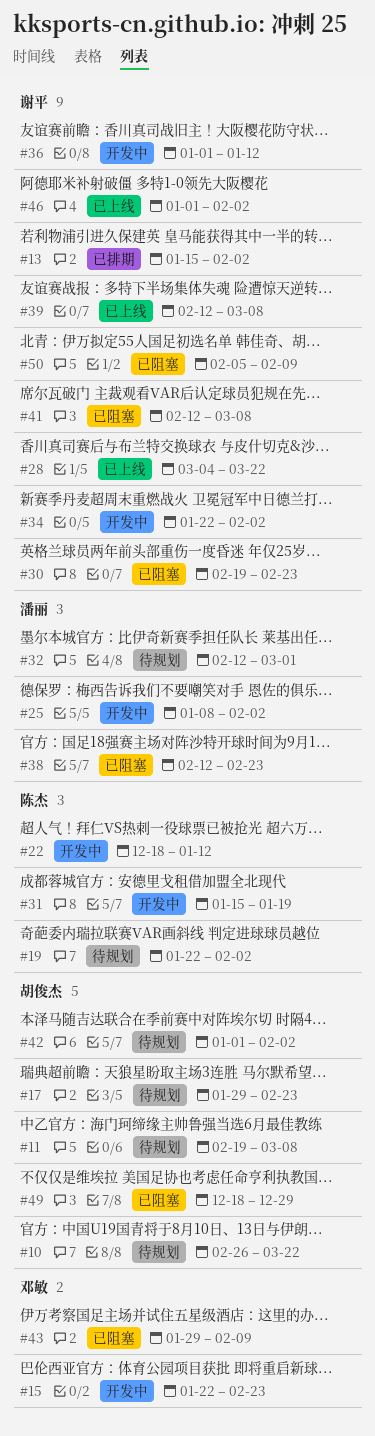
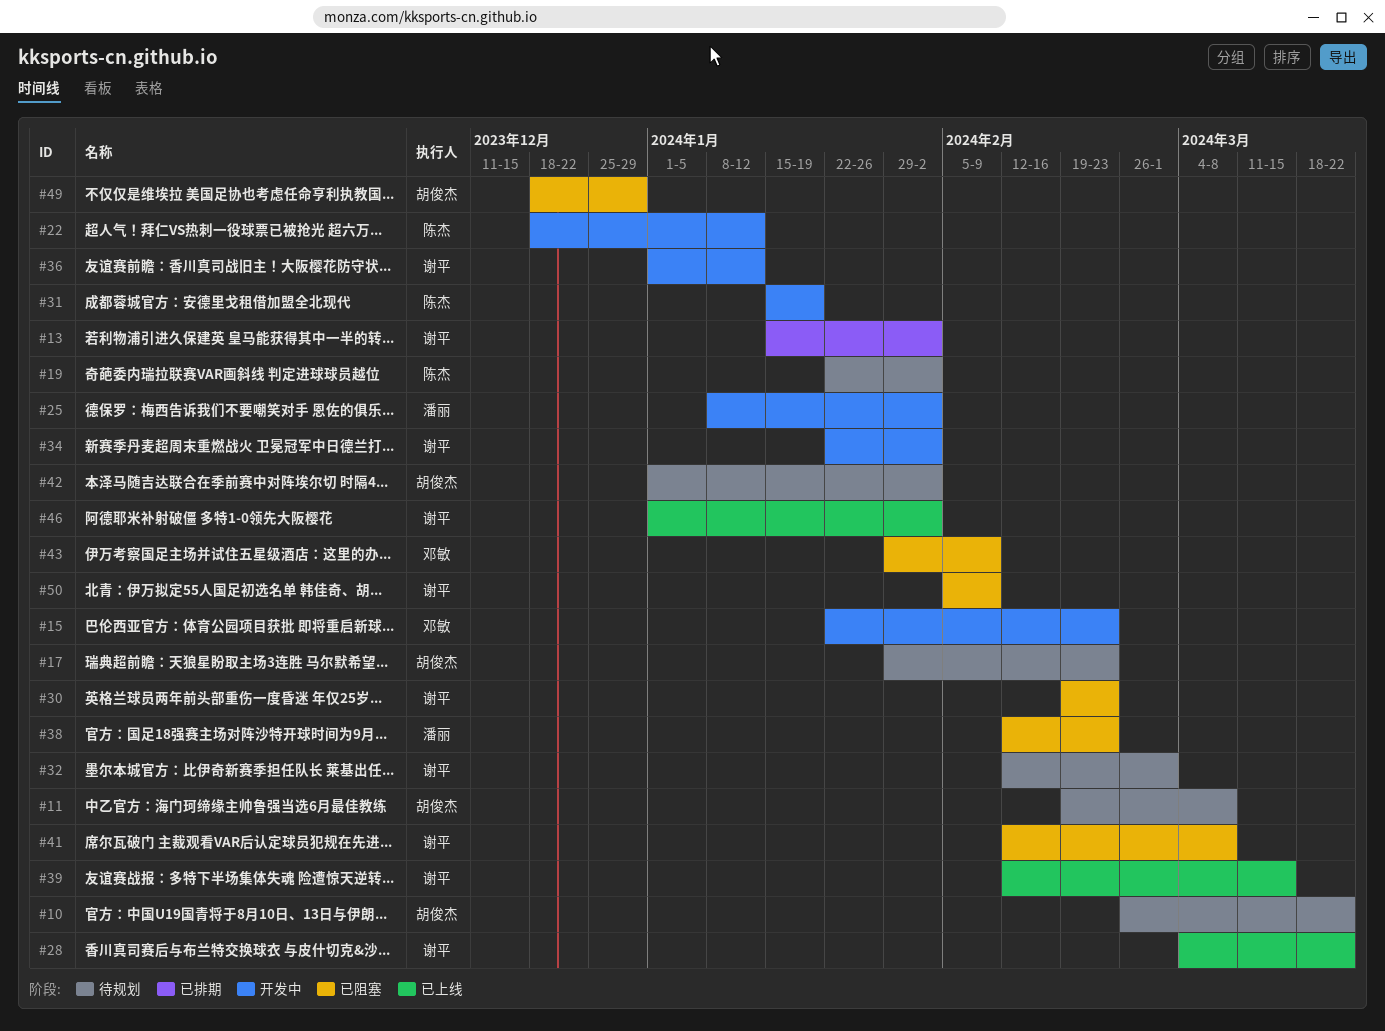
#32, owner: 潘丽 -> 谢平
#39, due: Mar 8 -> Mar 15

